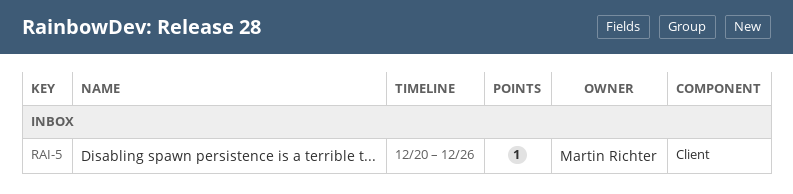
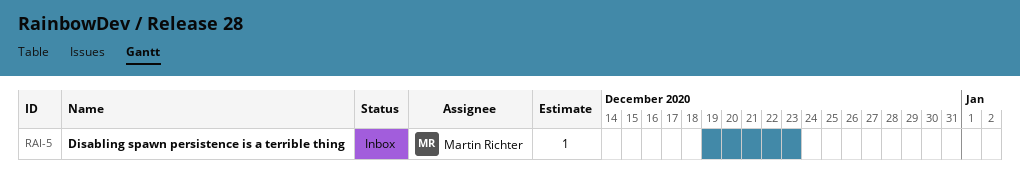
RAI-5, start: Dec 20 -> Dec 19
RAI-5, due: Dec 26 -> Dec 23

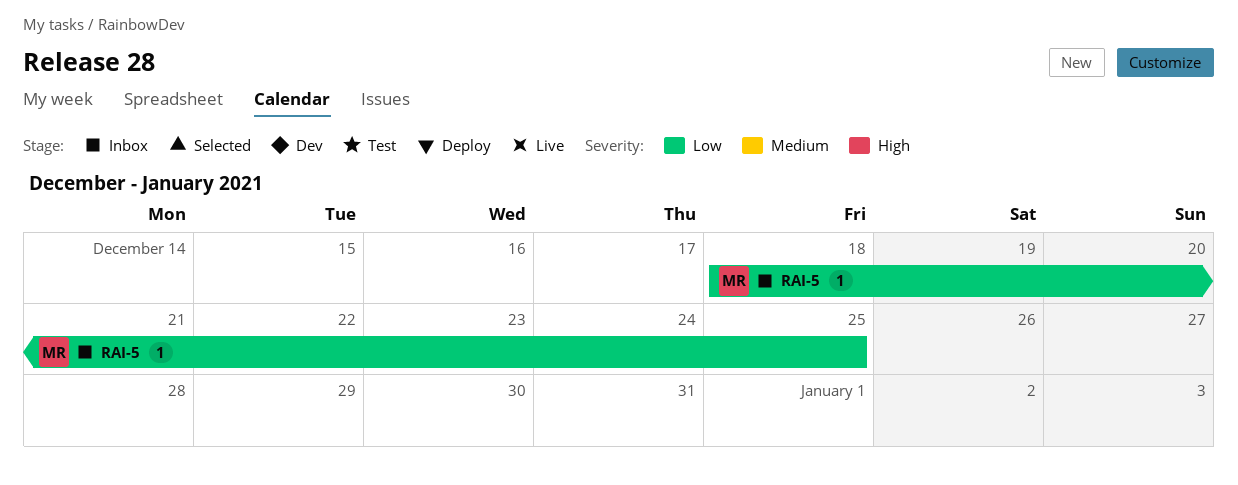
RAI-5, start: Dec 19 -> Dec 18
RAI-5, due: Dec 23 -> Dec 25

